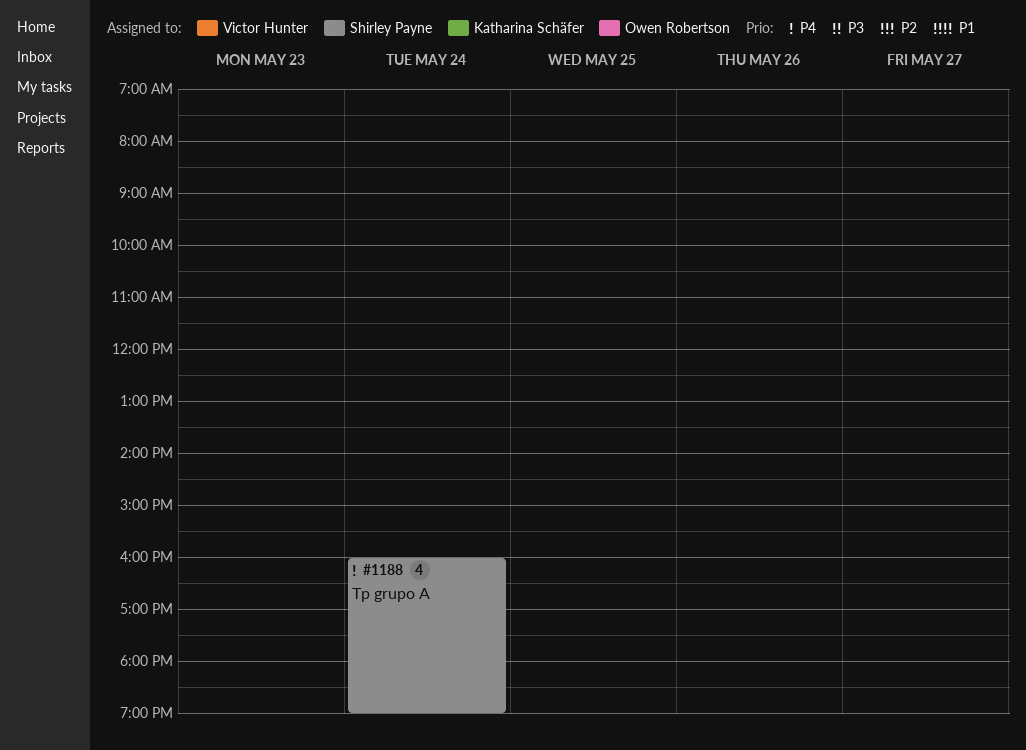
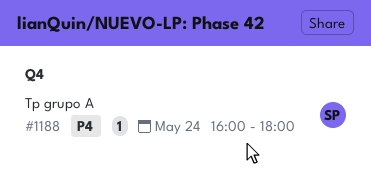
#1188, estimate: 4 -> 1
#1188, ends: 19:00 -> 18:00

